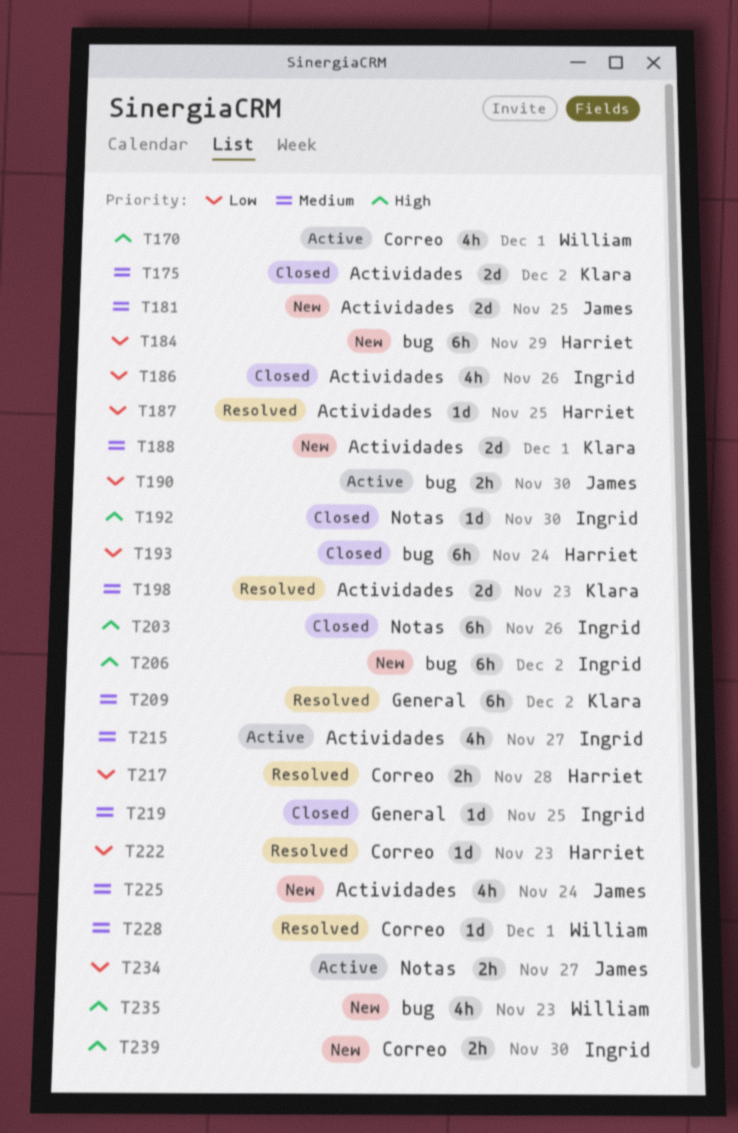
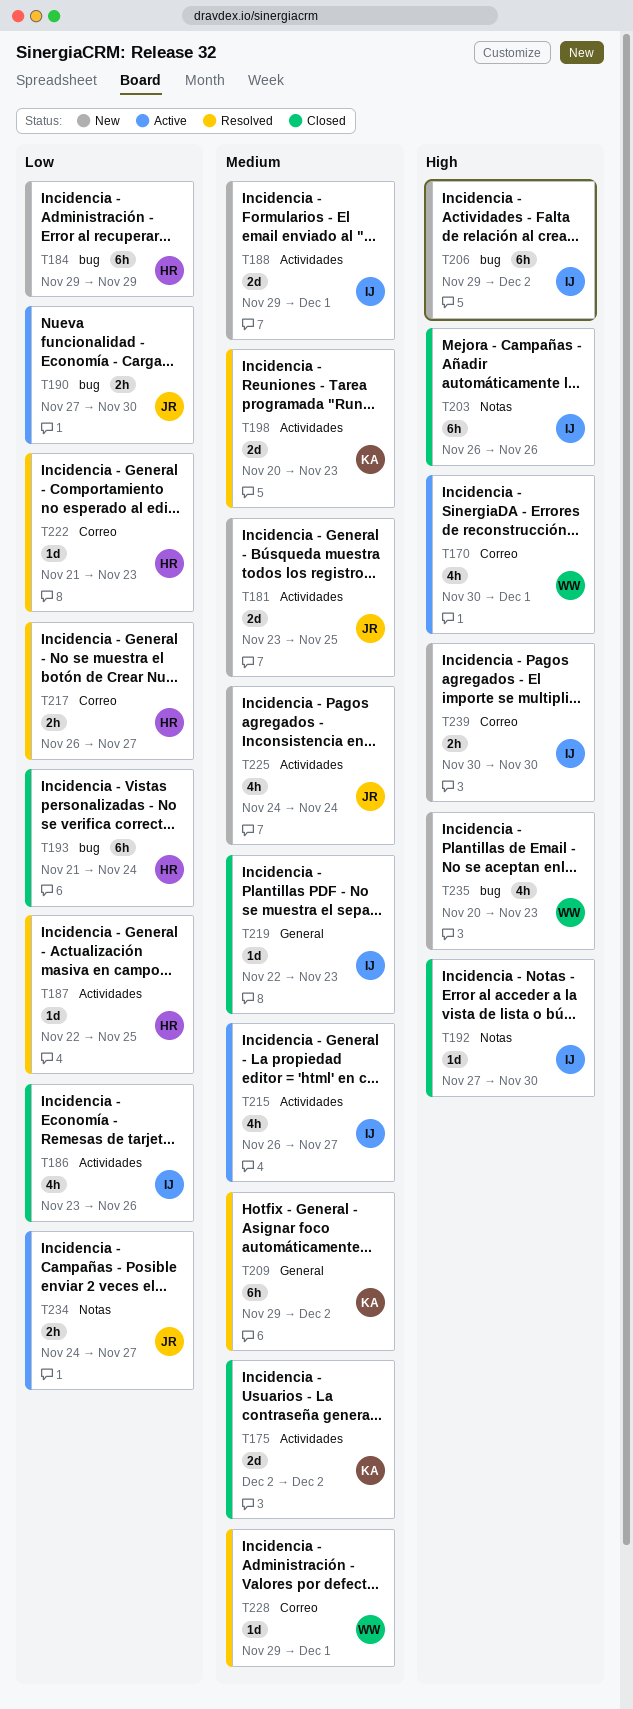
T188, owner: Klara -> Ingrid
T217, due: Nov 28 -> Nov 27
T219, due: Nov 25 -> Nov 23

